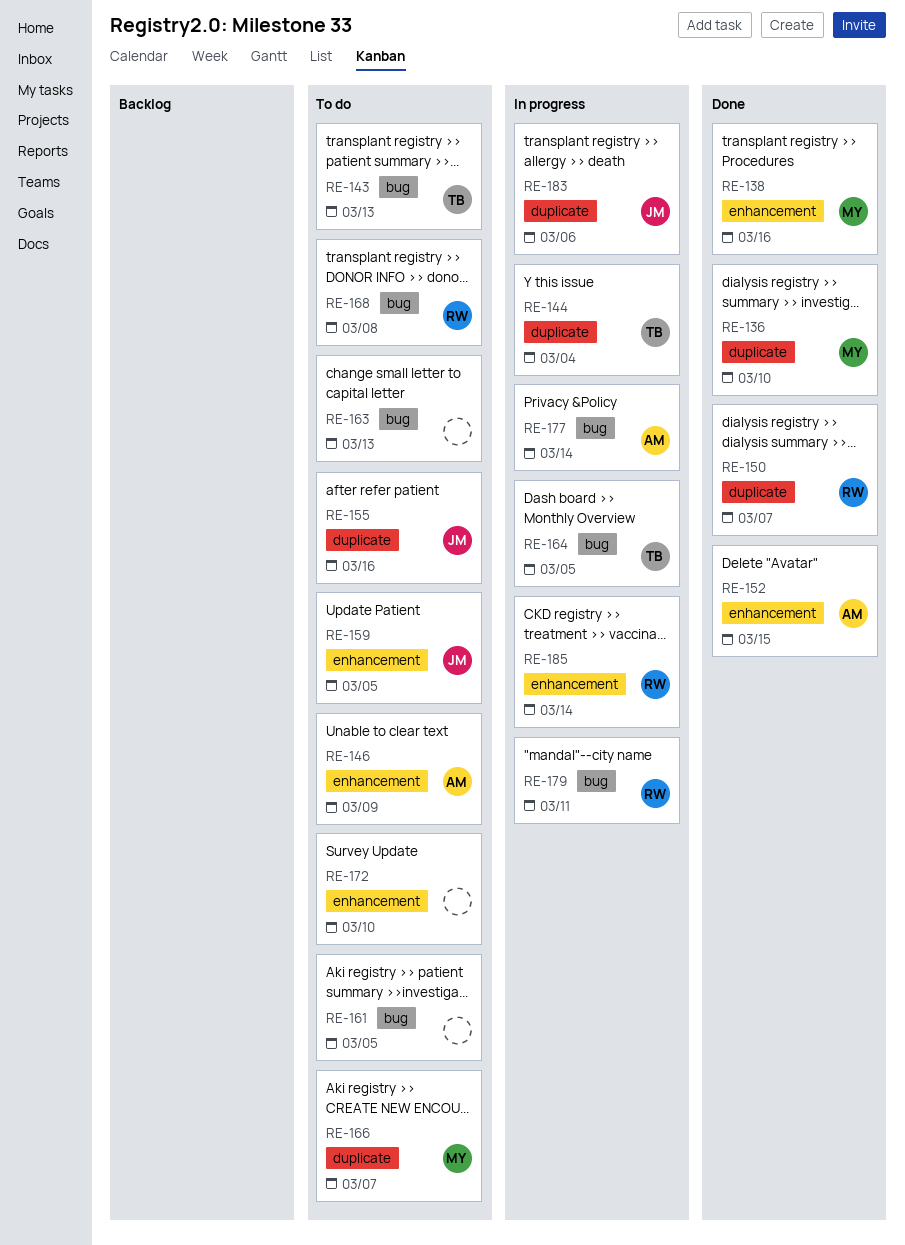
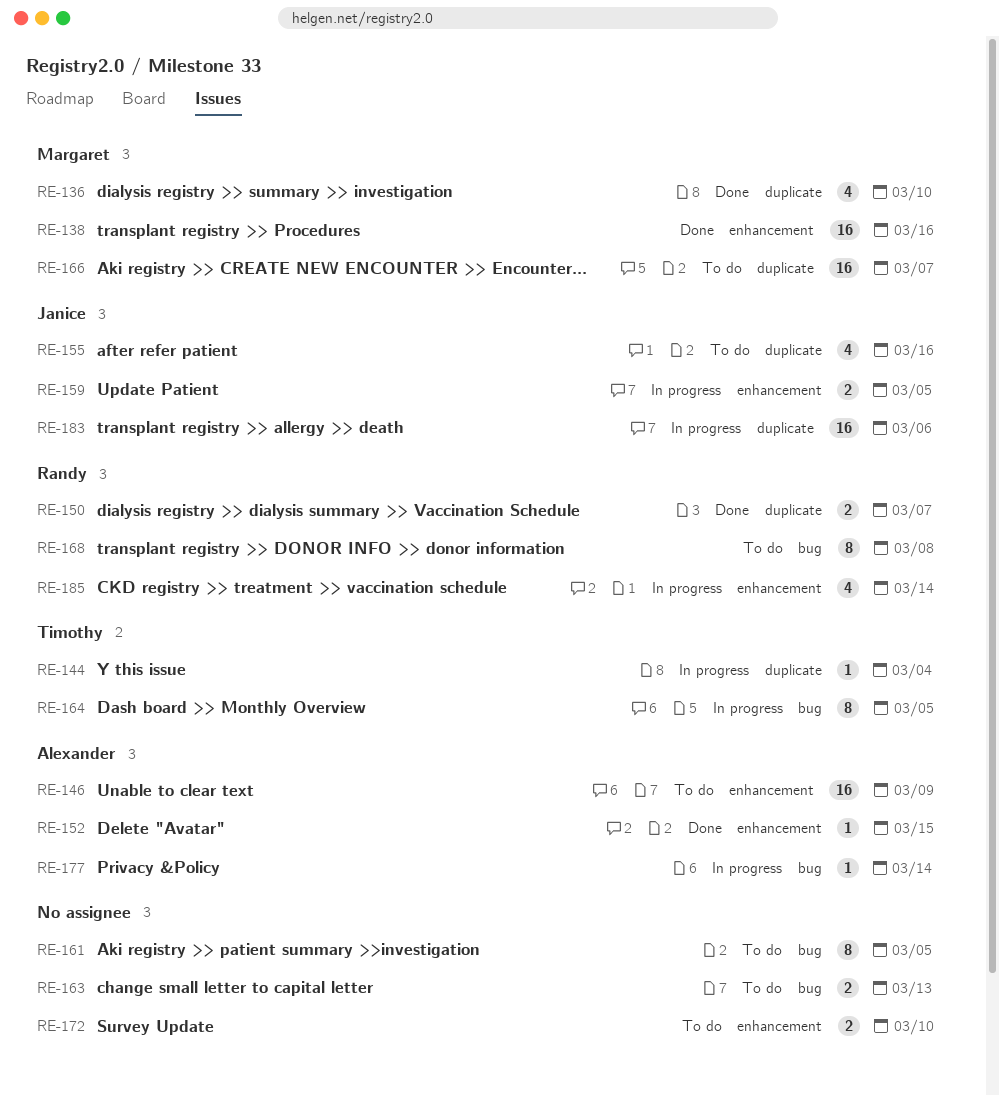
RE-143: present -> none
RE-159, status: To do -> In progress
RE-179: present -> none

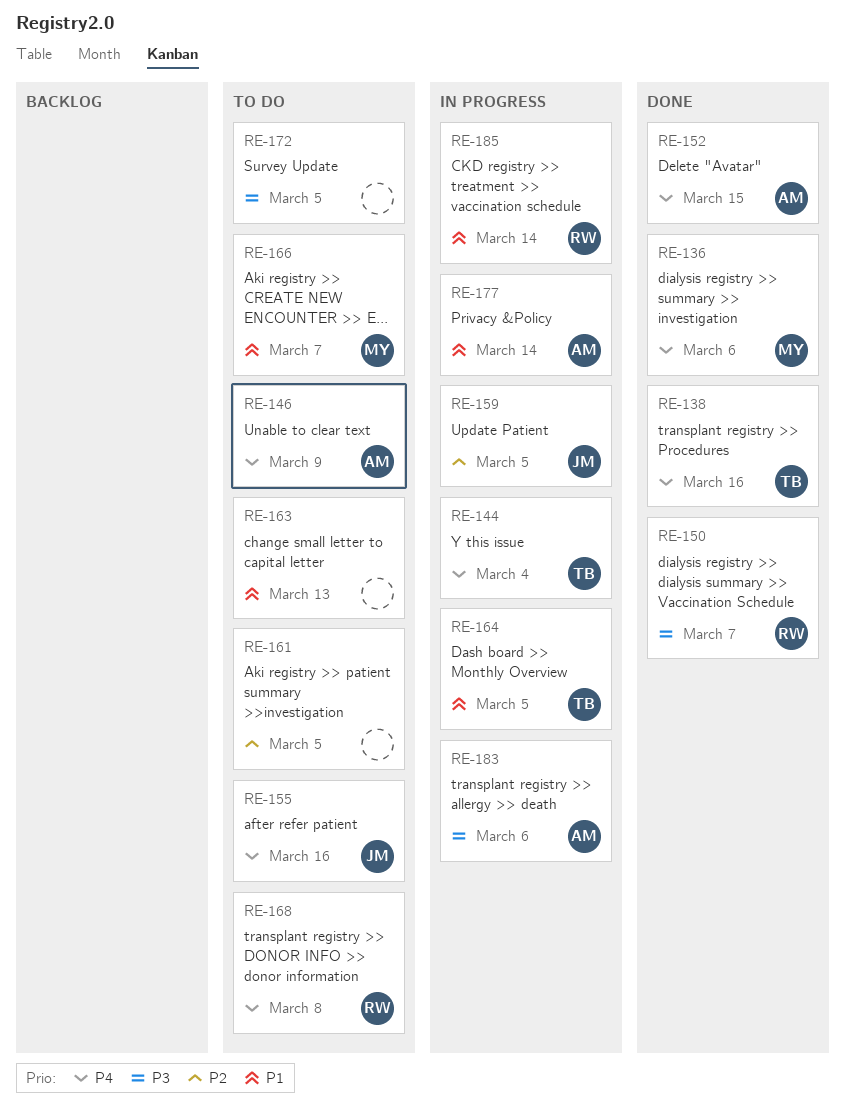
RE-136, due: Mar 10 -> Mar 6
RE-138, owner: Margaret -> Timothy
RE-172, due: Mar 10 -> Mar 5
RE-183, owner: Janice -> Alexander

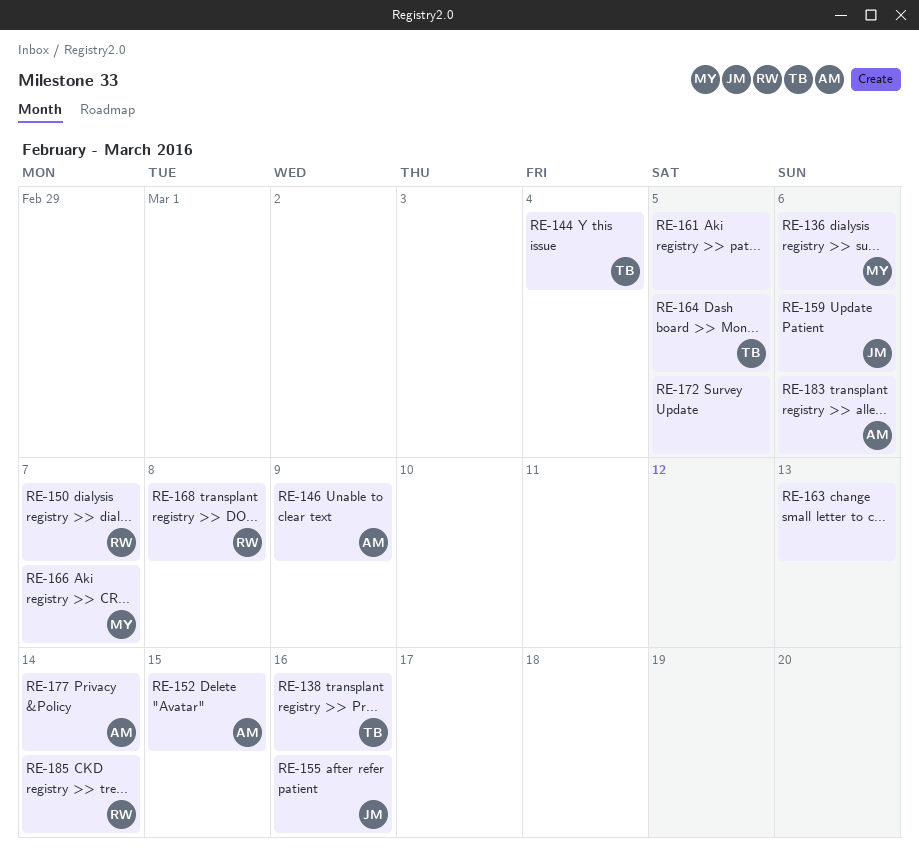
RE-159, due: Mar 5 -> Mar 6

